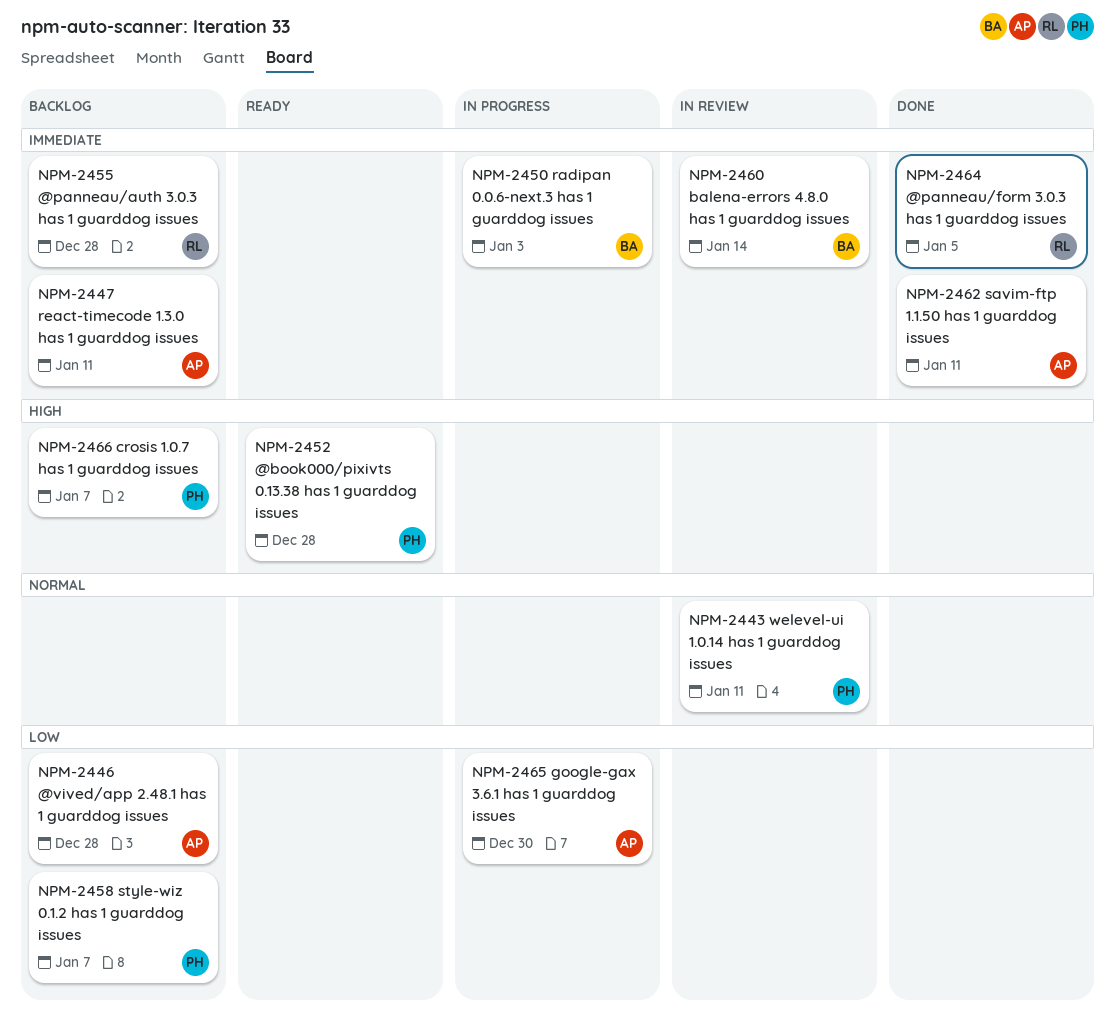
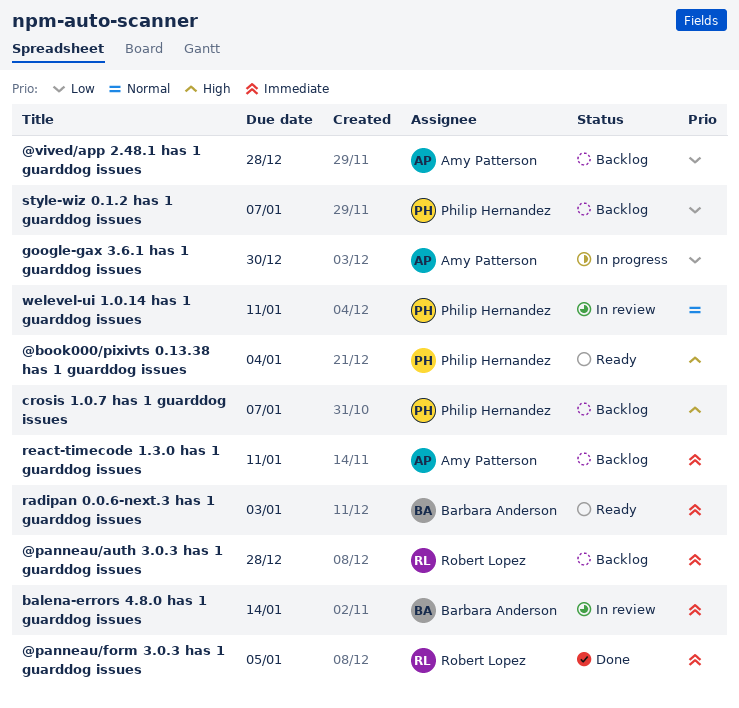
@book000/pixivts 0.13.38 has 1 guarddog issues, due: Dec 28 -> Jan 4
radipan 0.0.6-next.3 has 1 guarddog issues, status: In progress -> Ready
savim-ftp 1.1.50 has 1 guarddog issues: present -> none

